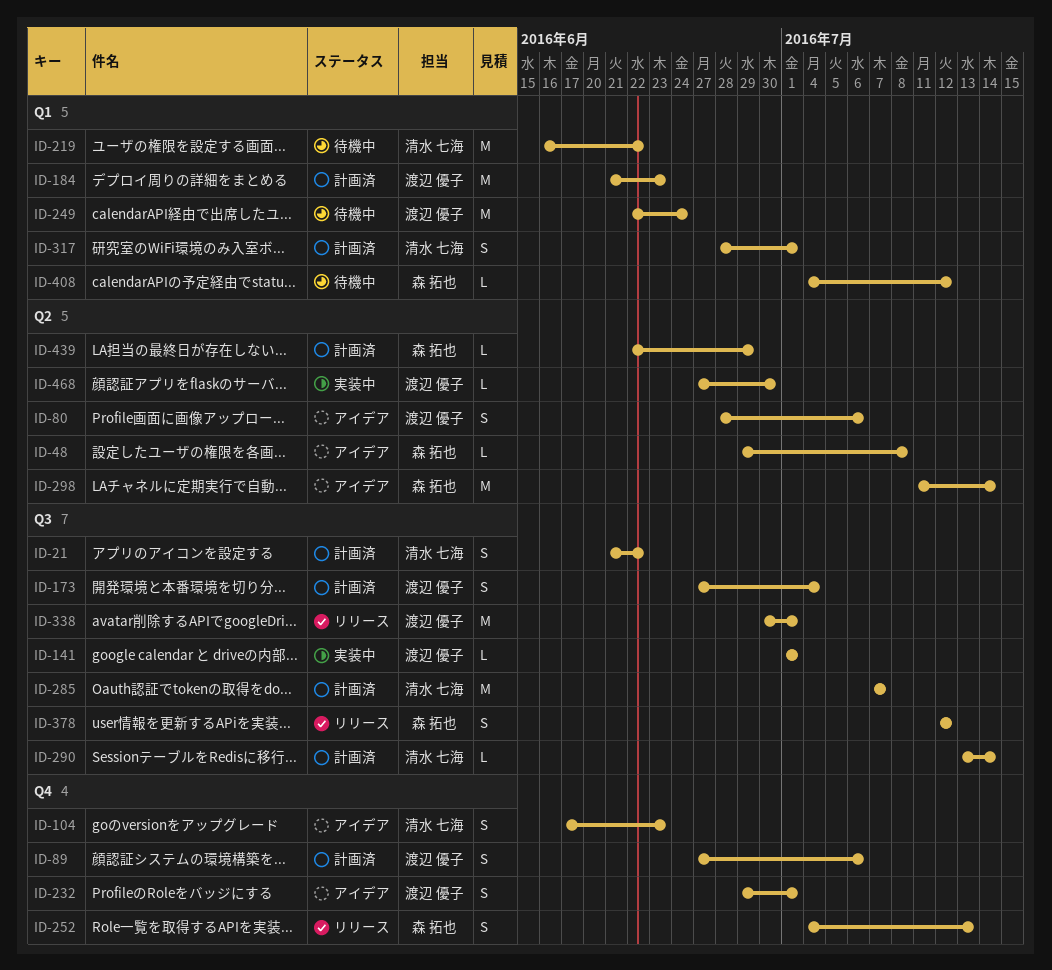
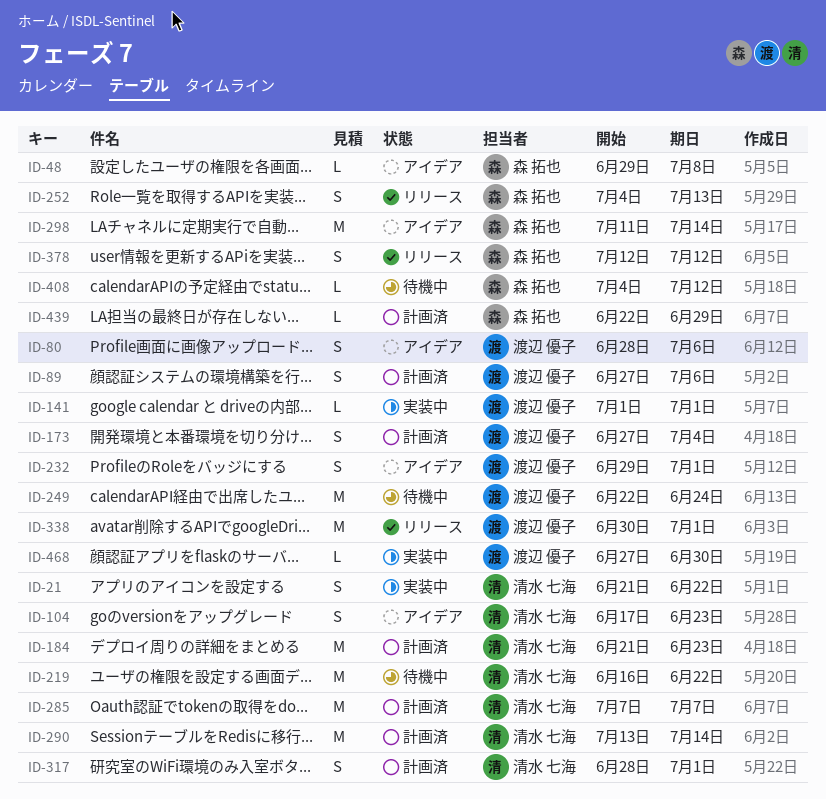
ID-21, status: 計画済 -> 実装中
ID-184, owner: 渡辺 優子 -> 清水 七海
ID-290, estimate: L -> M

